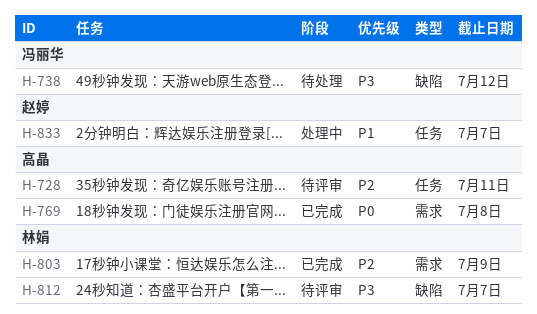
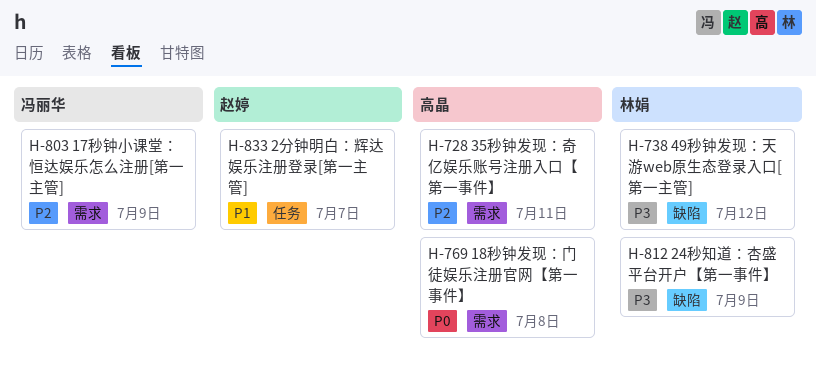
H-728, label: 任务 -> 需求
H-738, owner: 冯丽华 -> 林娟
H-803, owner: 林娟 -> 冯丽华
H-812, due: Jul 7 -> Jul 9

